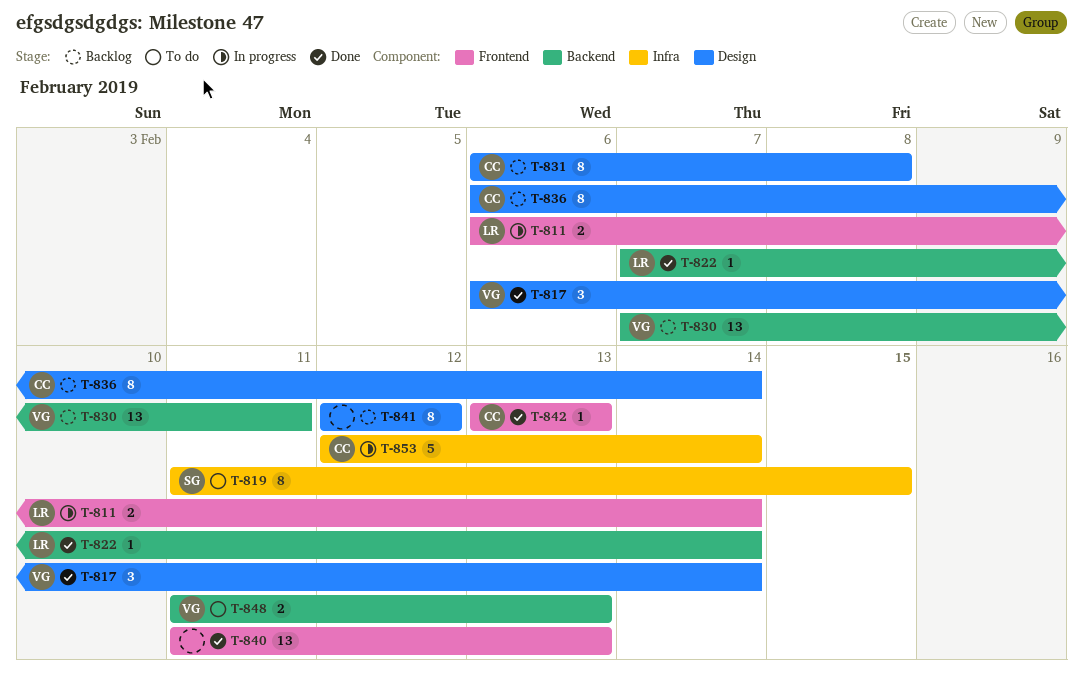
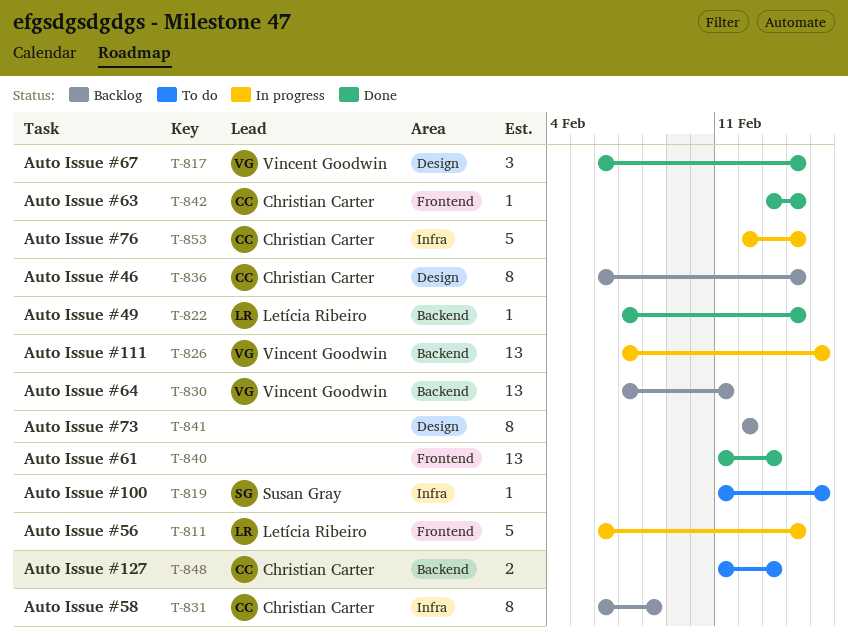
T-811, estimate: 2 -> 5
T-819, estimate: 8 -> 1
T-826: none -> present
T-831, label: Design -> Infra
T-842, due: Feb 13 -> Feb 14
T-848, owner: Vincent Goodwin -> Christian Carter

